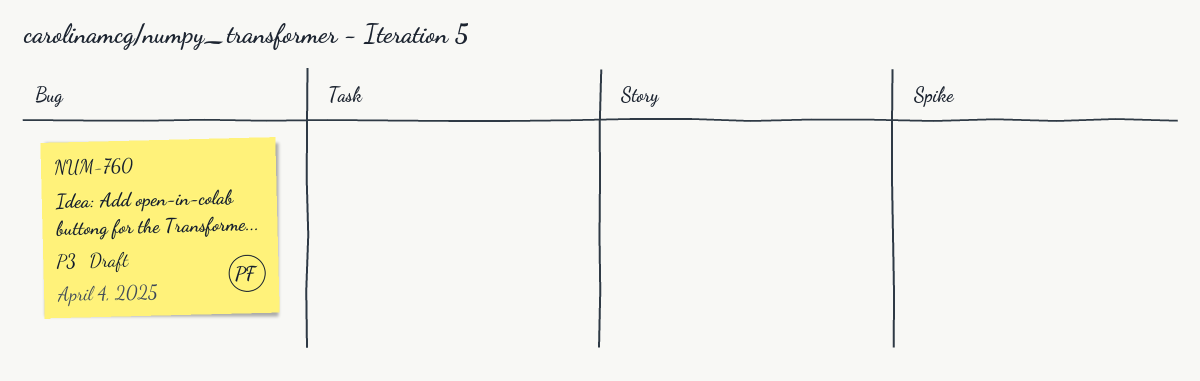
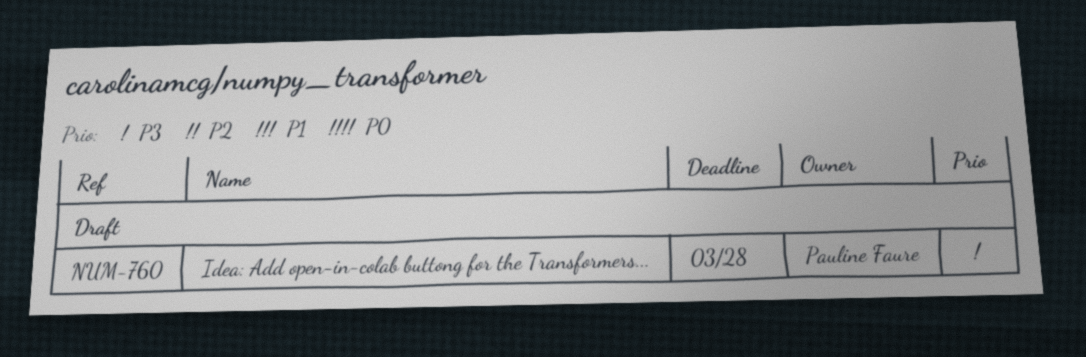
NUM-760, due: Apr 4 -> Mar 28

